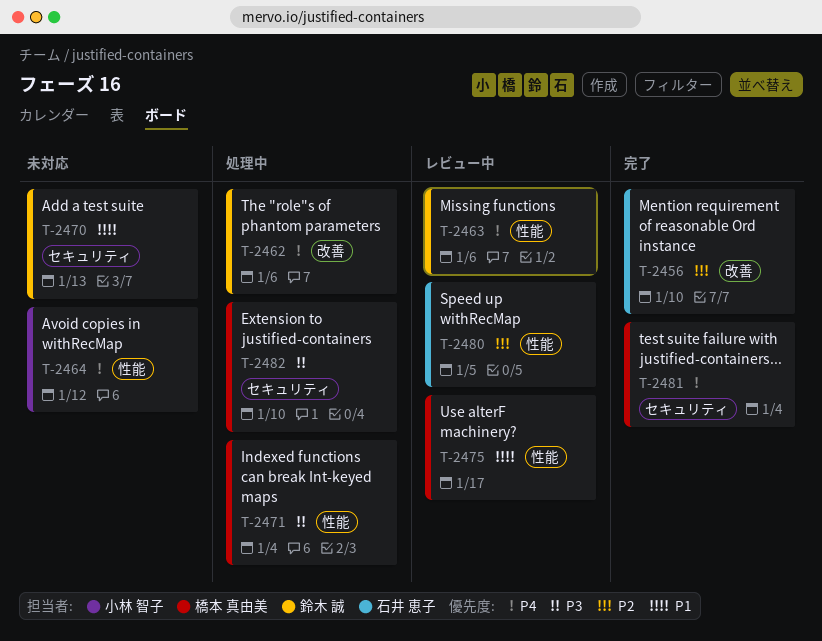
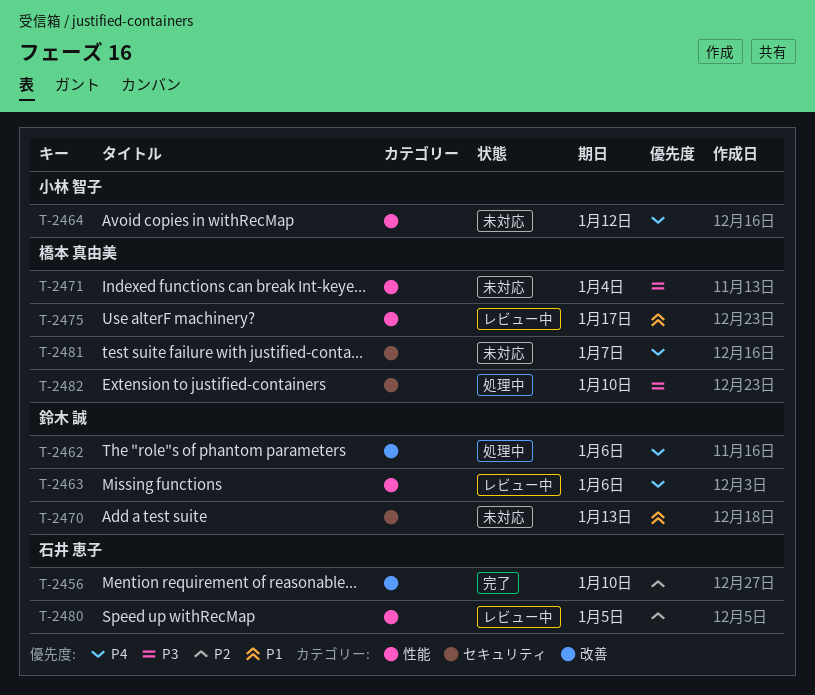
T-2471, status: 処理中 -> 未対応
T-2481, status: 完了 -> 未対応
T-2481, due: Jan 4 -> Jan 7

